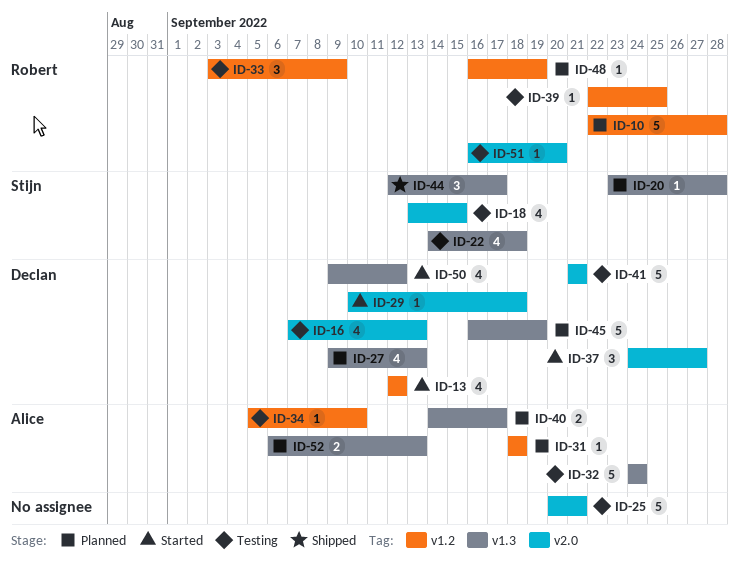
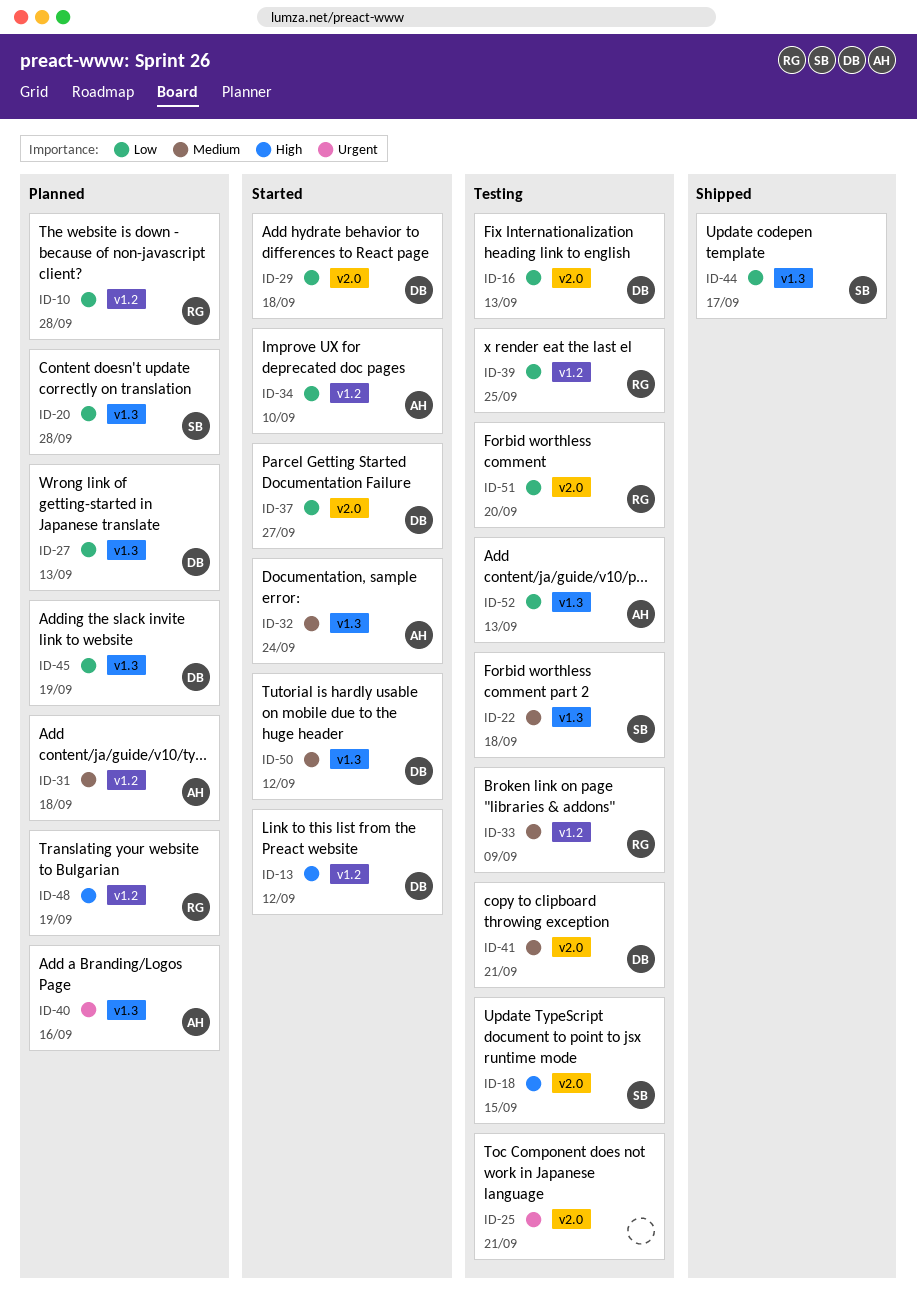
ID-32, status: Testing -> Started
ID-34, status: Testing -> Started
ID-40, due: Sep 17 -> Sep 16
ID-52, status: Planned -> Testing

